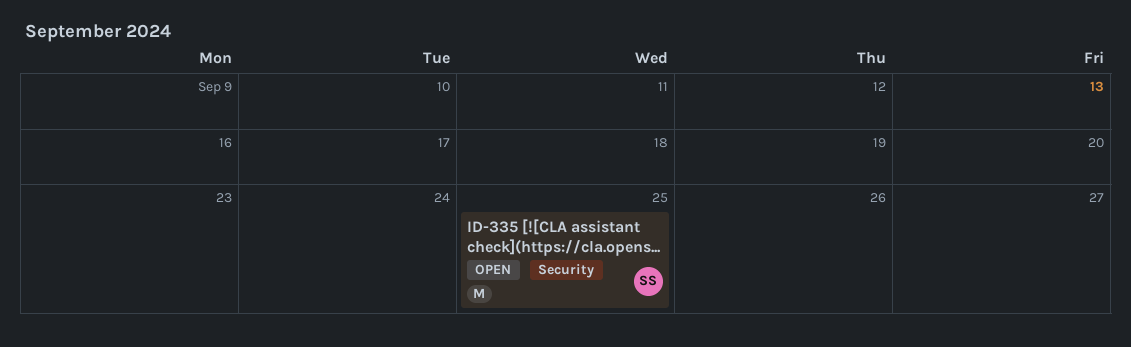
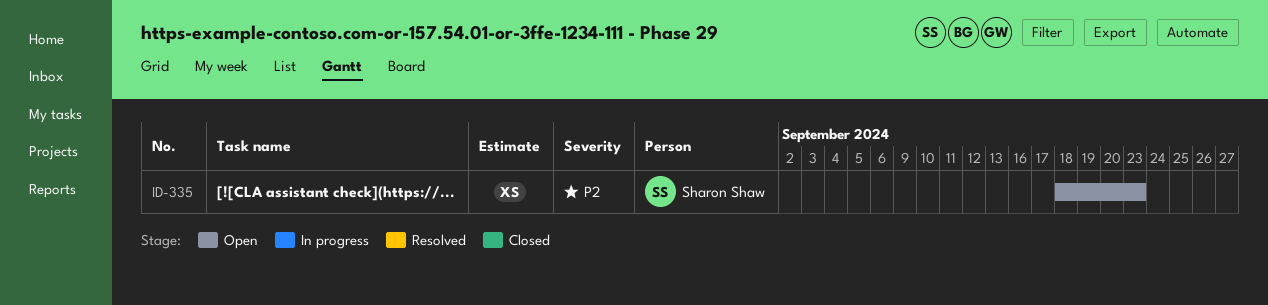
ID-335, estimate: M -> XS
ID-335, due: Sep 25 -> Sep 23

